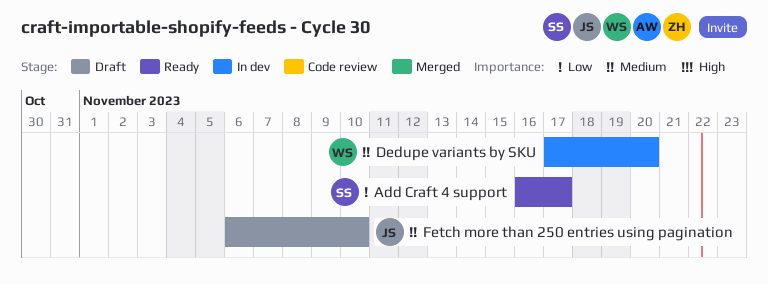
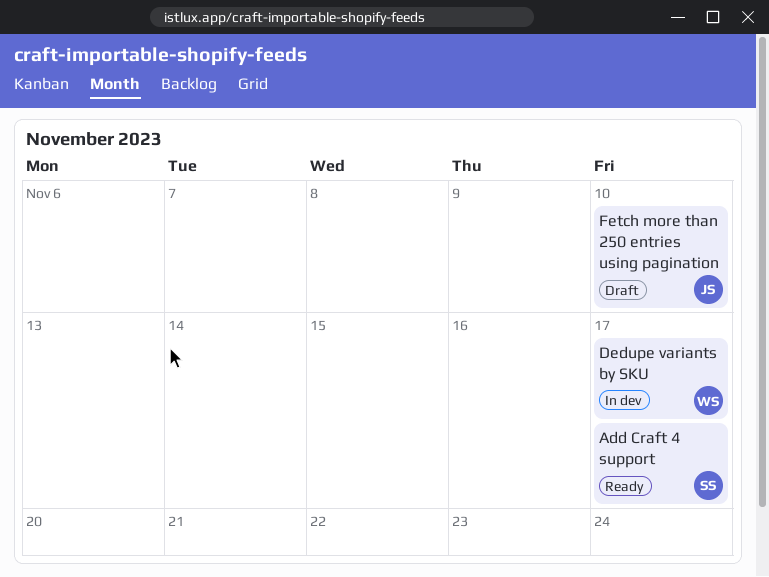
Dedupe variants by SKU, due: Nov 20 -> Nov 17

